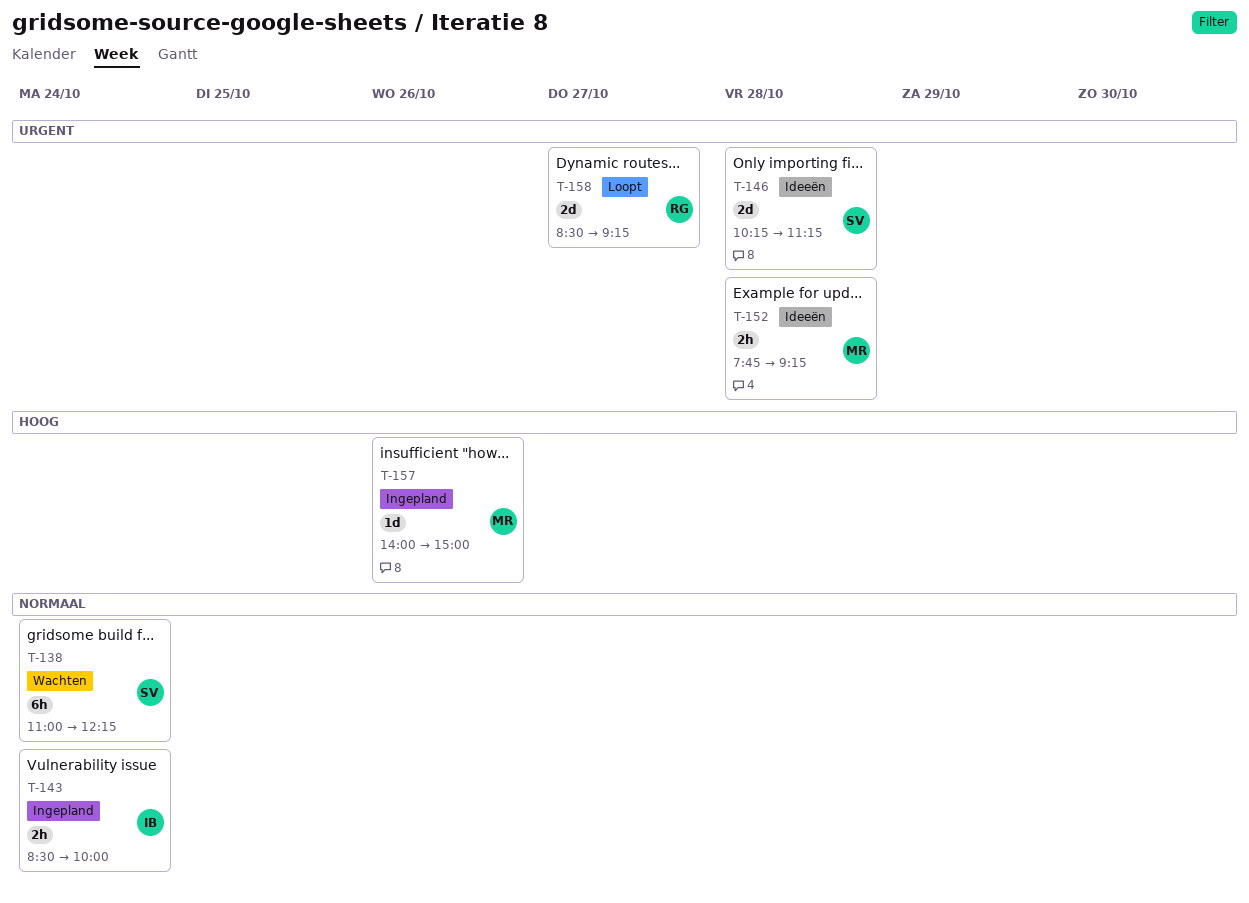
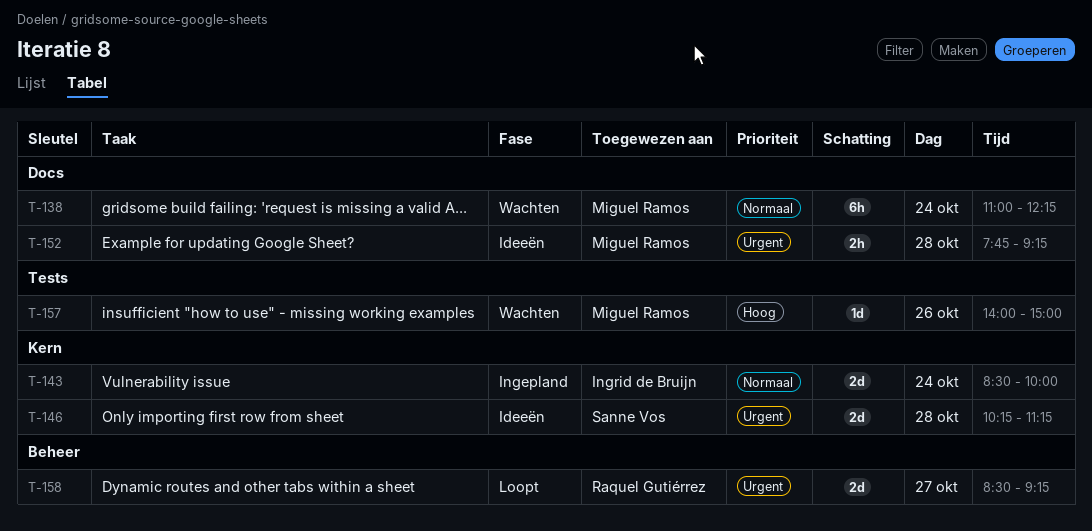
T-138, owner: Sanne Vos -> Miguel Ramos
T-143, estimate: 2h -> 2d
T-157, status: Ingepland -> Wachten

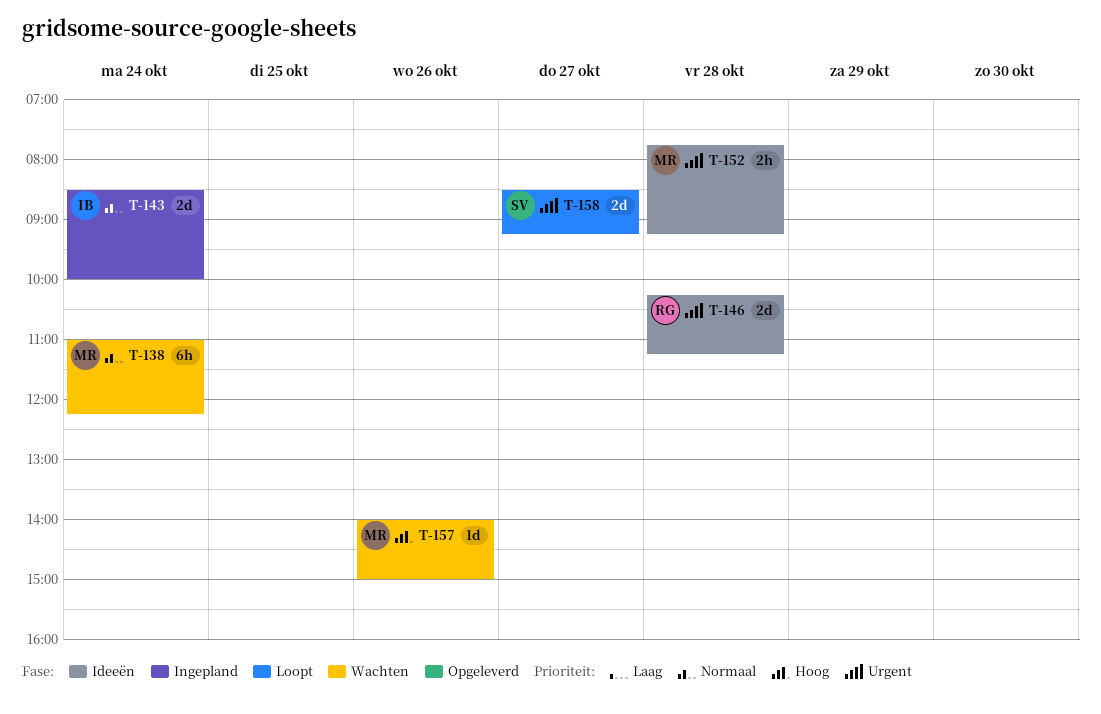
T-146, owner: Sanne Vos -> Raquel Gutiérrez
T-158, owner: Raquel Gutiérrez -> Sanne Vos

